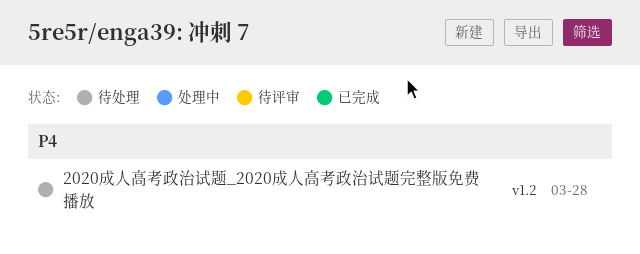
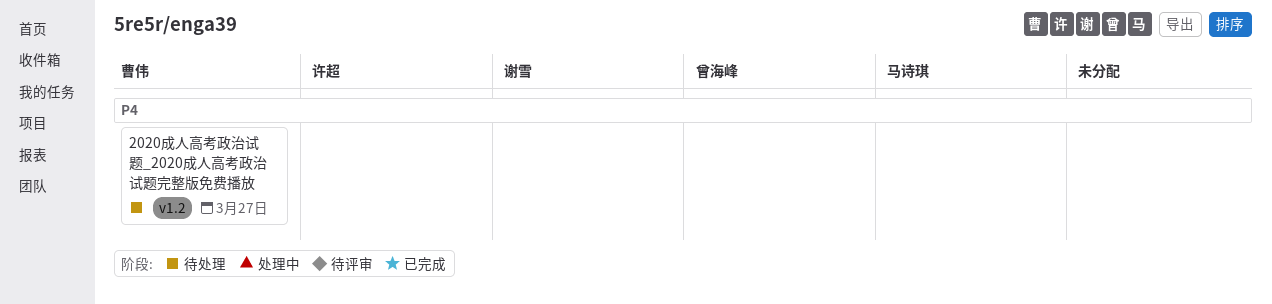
2020成人高考政治试题_2020成人高考政治试题完整版免费播放, due: Mar 28 -> Mar 27

